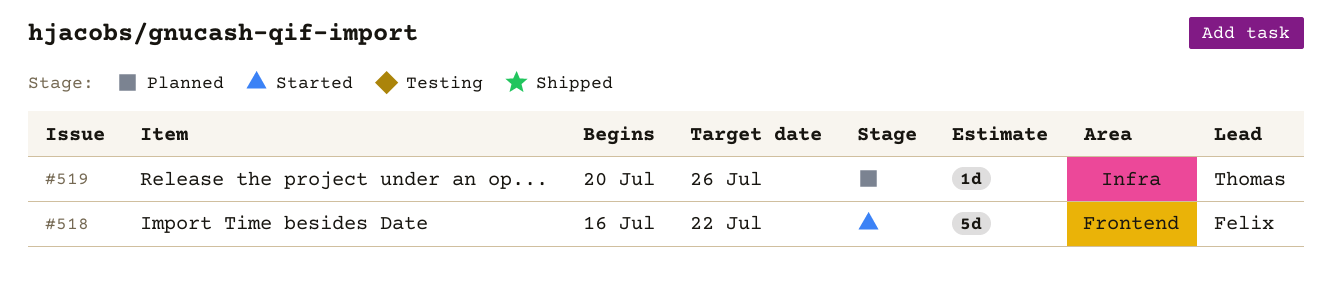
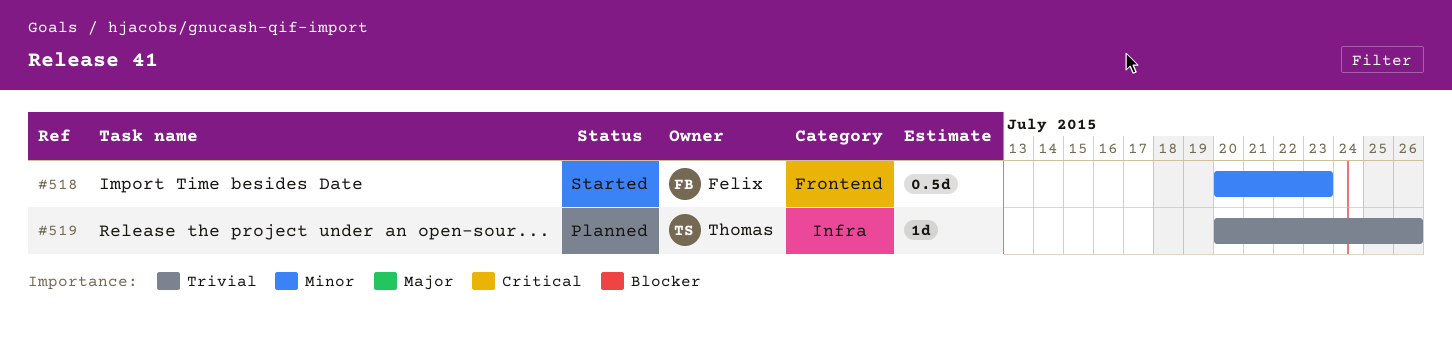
#518, estimate: 5d -> 0.5d
#518, start: Jul 16 -> Jul 20
#518, due: Jul 22 -> Jul 23

